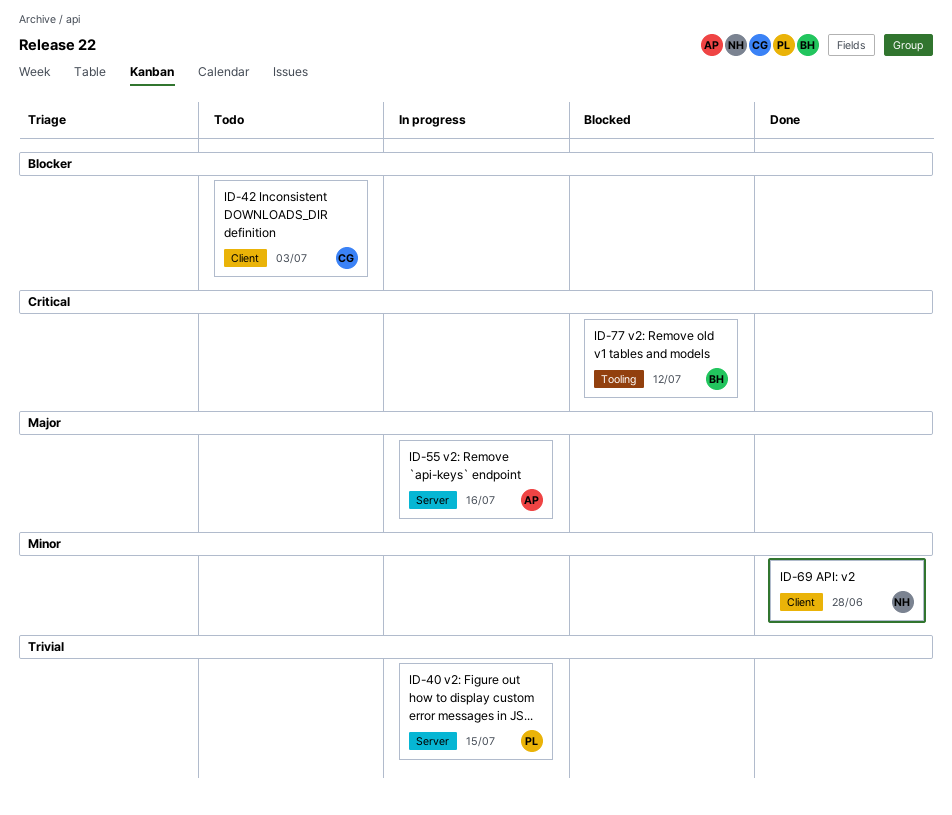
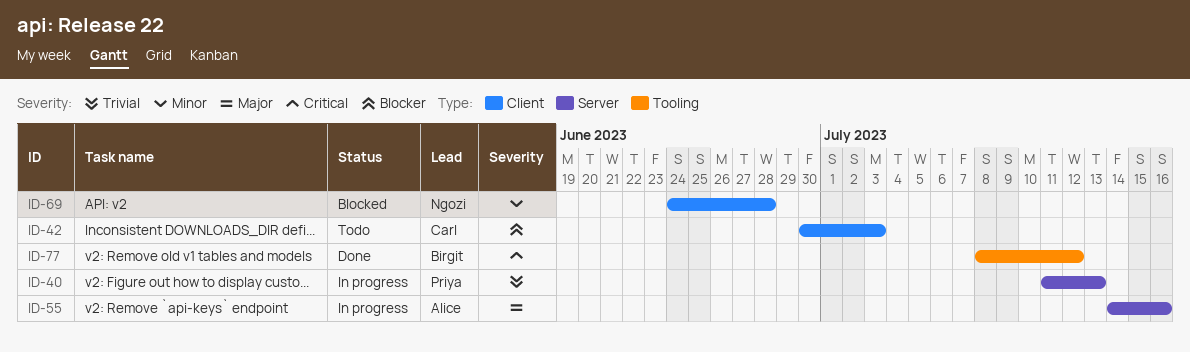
ID-40, due: Jul 15 -> Jul 13
ID-69, status: Done -> Blocked
ID-77, status: Blocked -> Done

